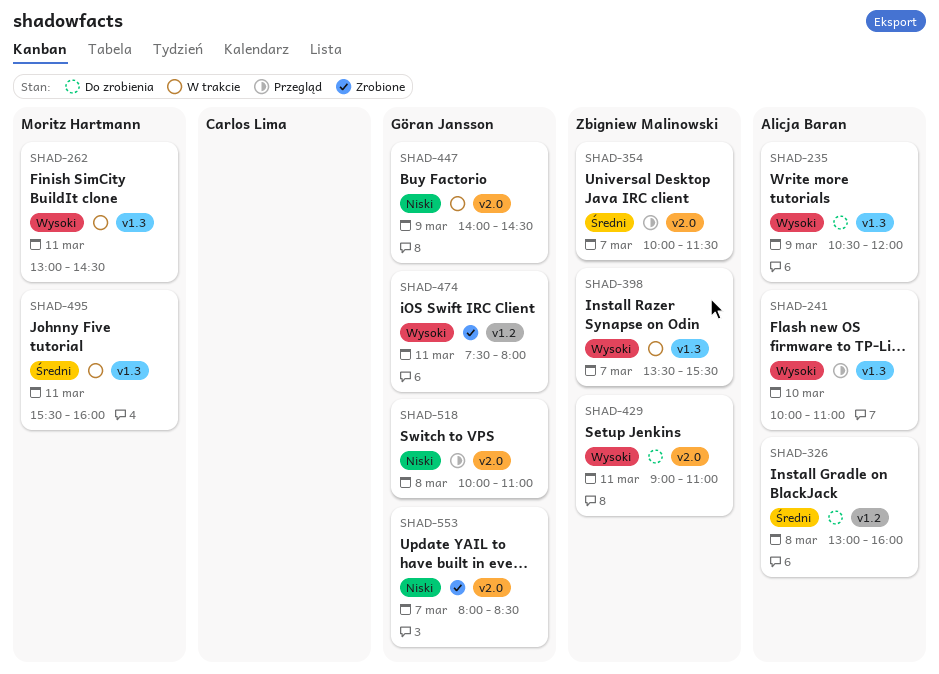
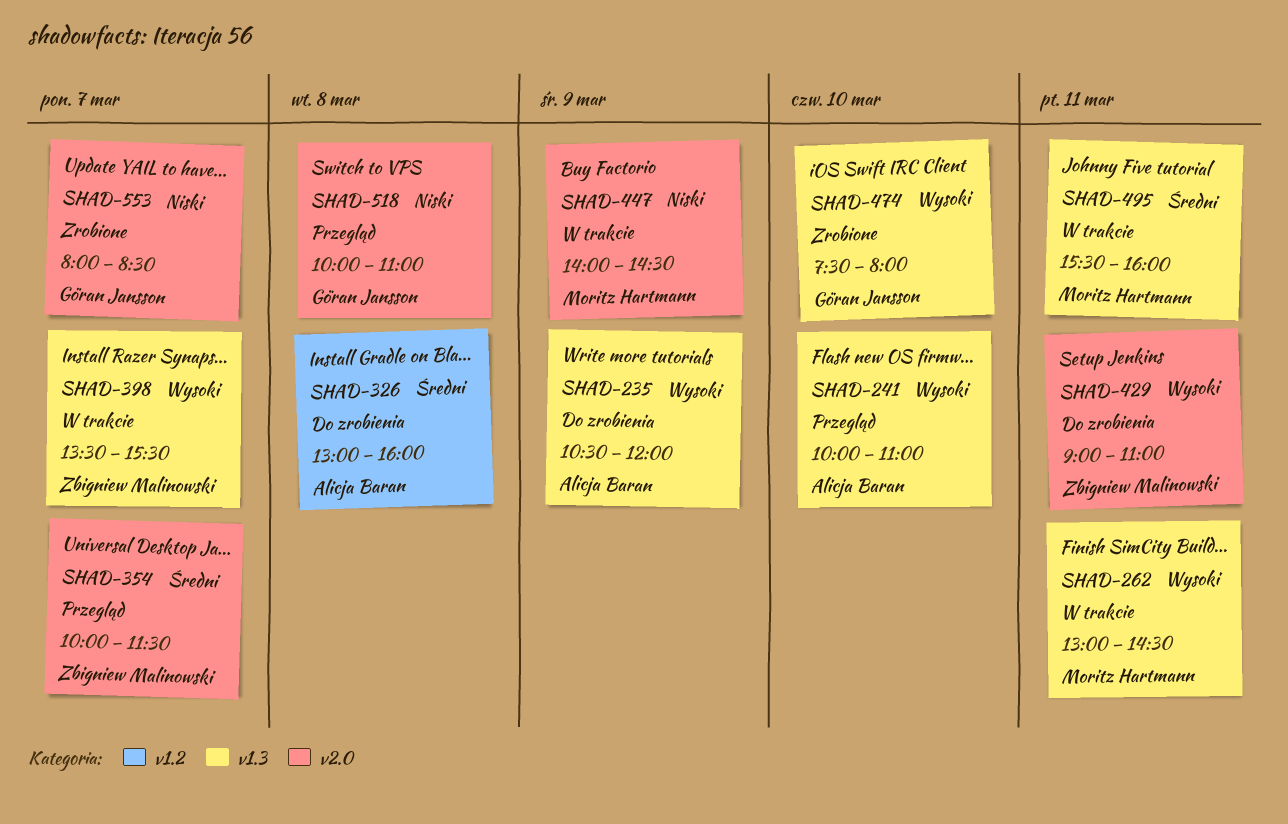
SHAD-447, owner: Göran Jansson -> Moritz Hartmann
SHAD-474, label: v1.2 -> v1.3
SHAD-474, day: Mar 11 -> Mar 10

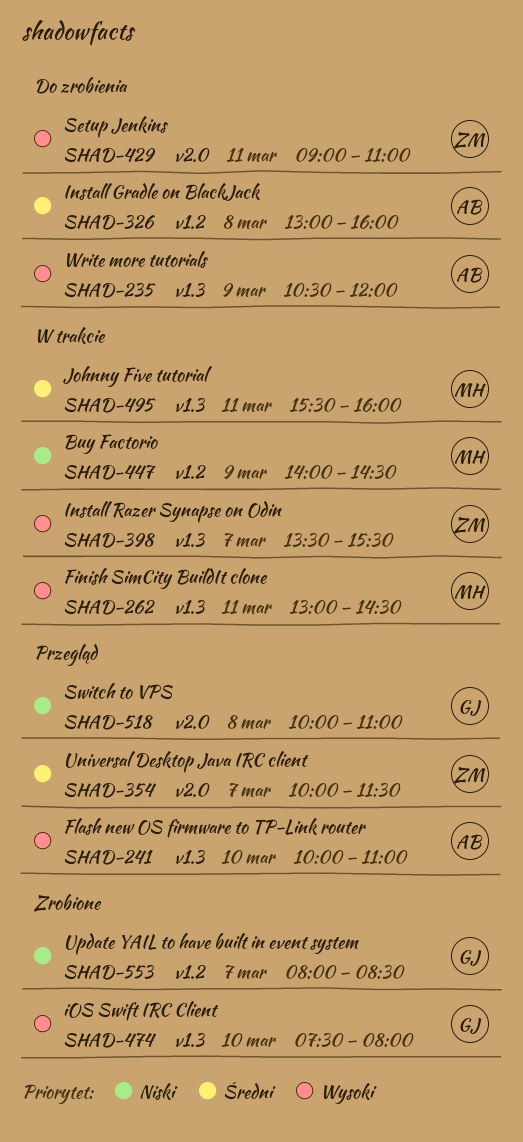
SHAD-447, label: v2.0 -> v1.2
SHAD-553, label: v2.0 -> v1.2

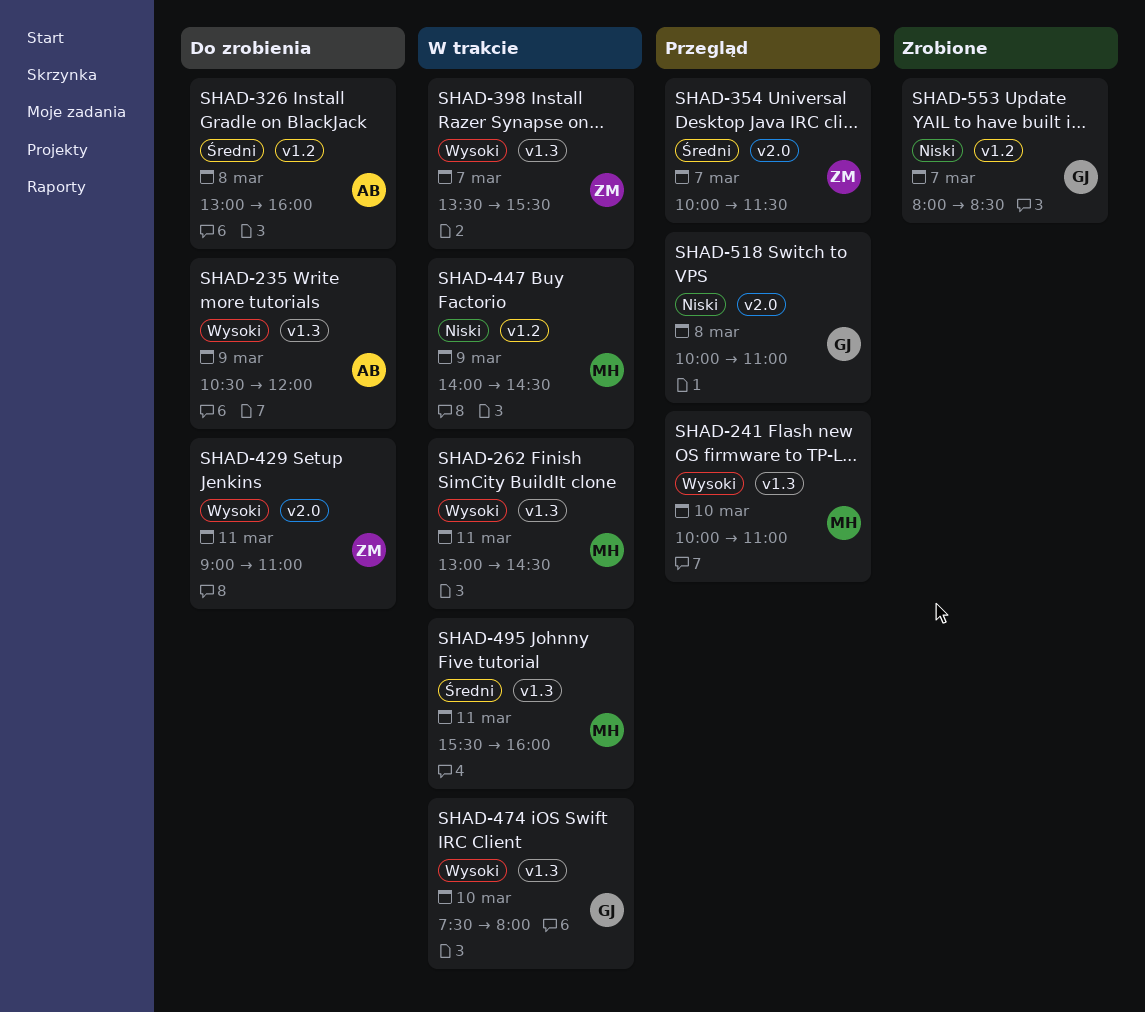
SHAD-241, owner: AB -> MH
SHAD-474, status: Zrobione -> W trakcie

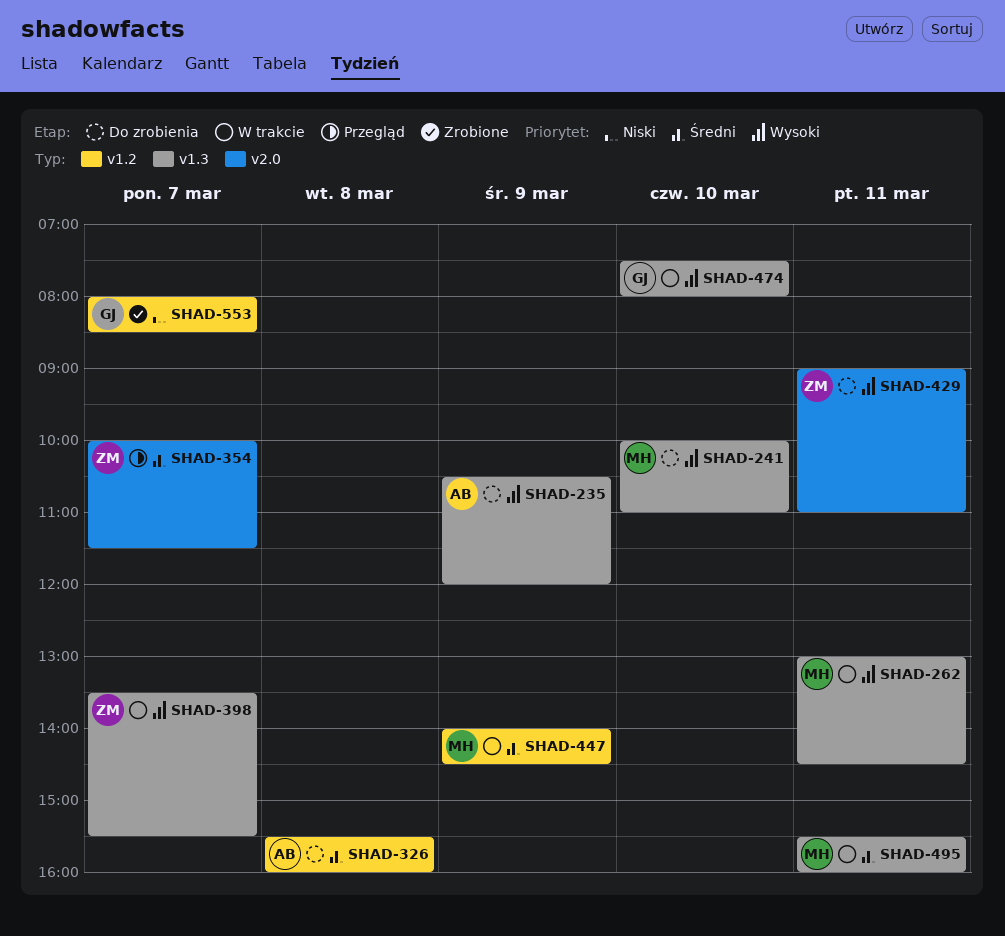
SHAD-241, status: Przegląd -> Do zrobienia
SHAD-326, begins: 13:00 -> 15:30
SHAD-447, priority: Niski -> Średni
SHAD-518: present -> none

